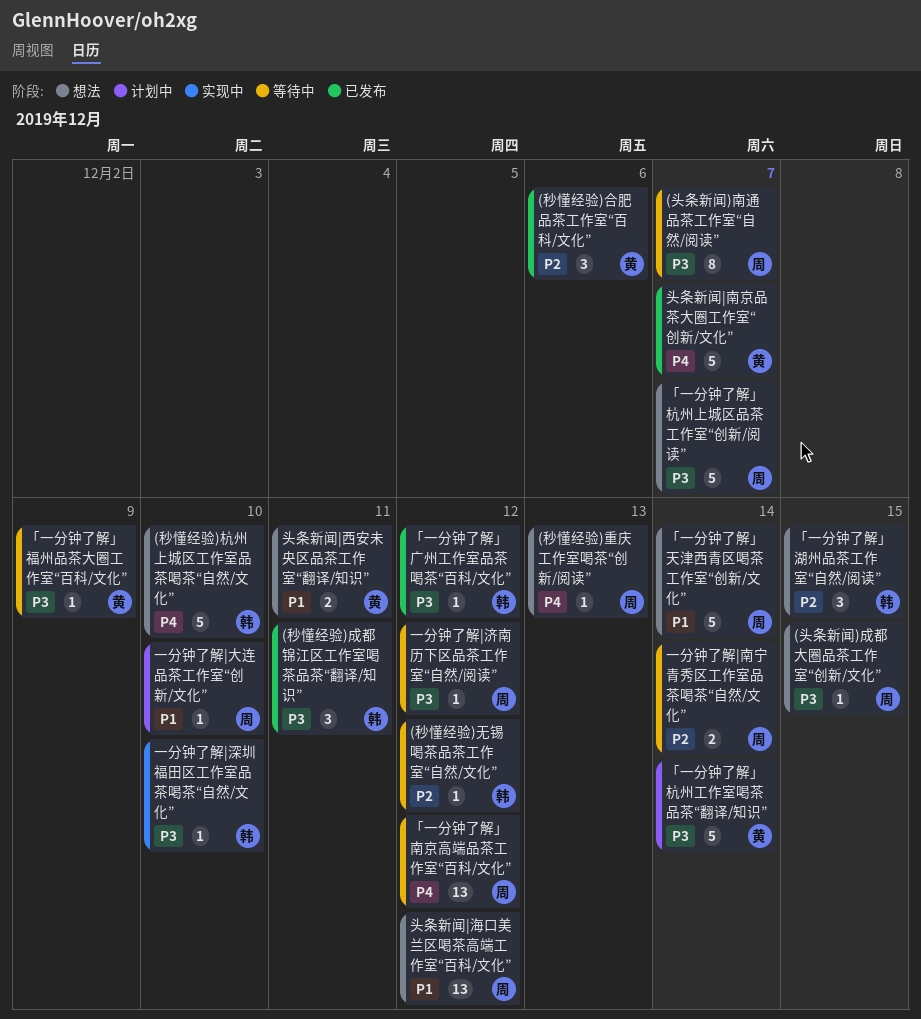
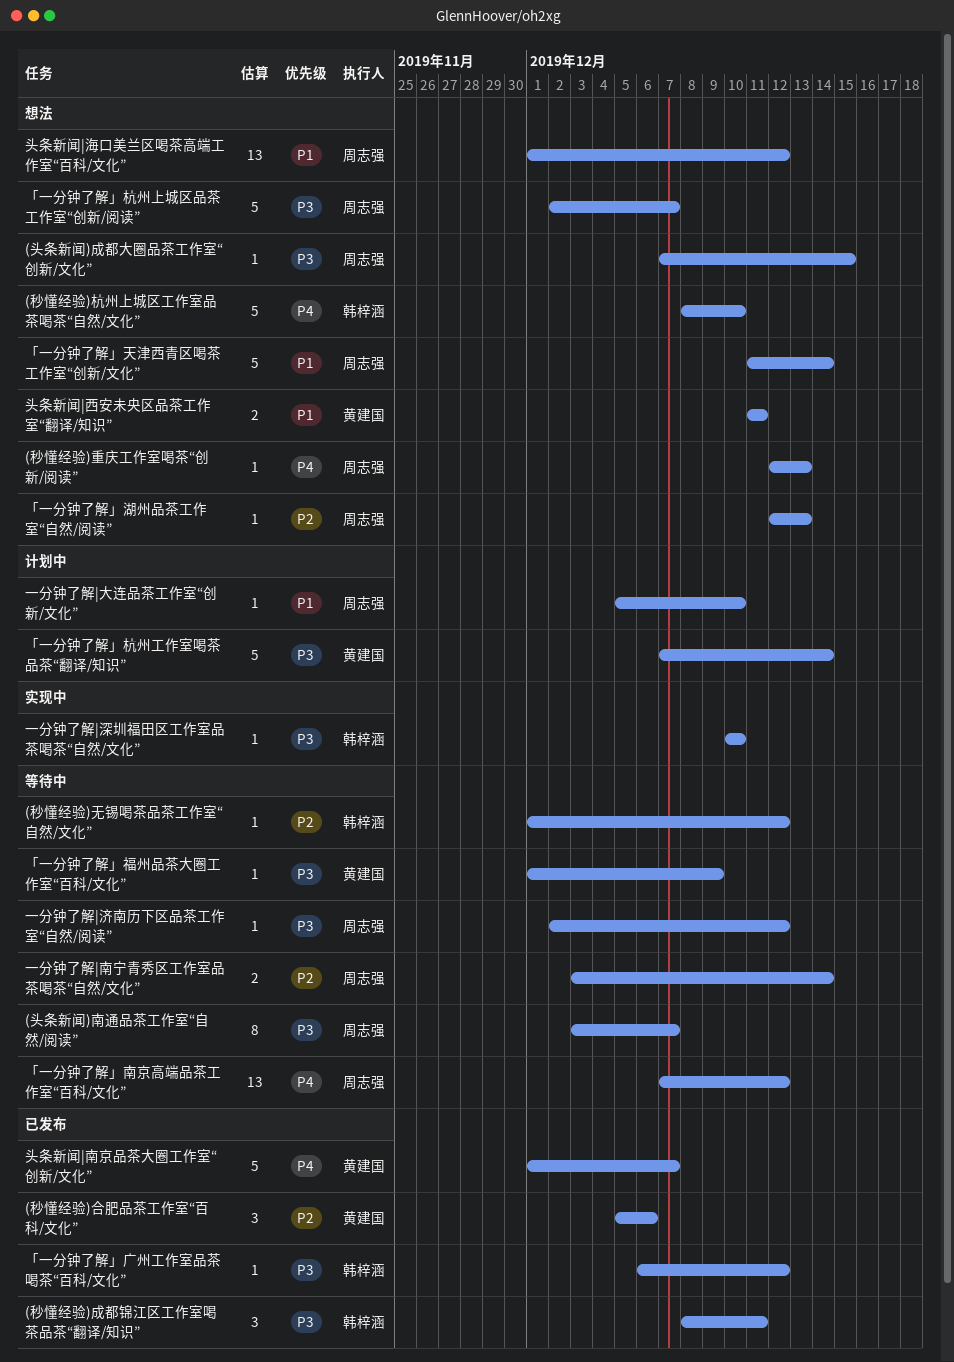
「一分钟了解」湖州品茶工作室“自然/阅读”, owner: 韩梓涵 -> 周志强
「一分钟了解」湖州品茶工作室“自然/阅读”, estimate: 3 -> 1
「一分钟了解」湖州品茶工作室“自然/阅读”, due: Dec 15 -> Dec 13

